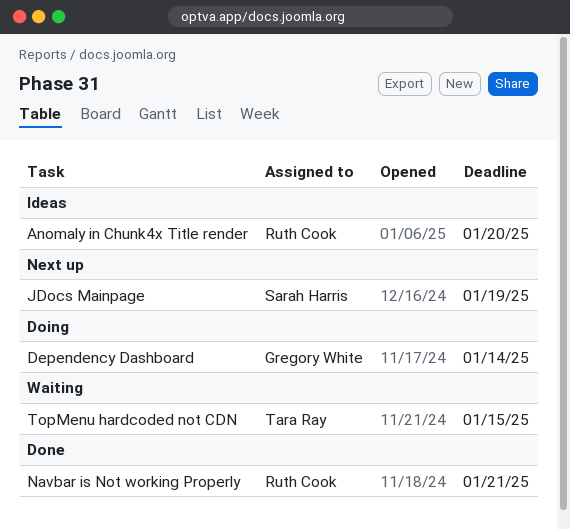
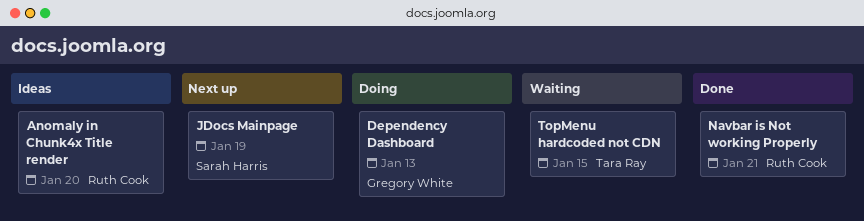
Dependency Dashboard, due: Jan 14 -> Jan 13

